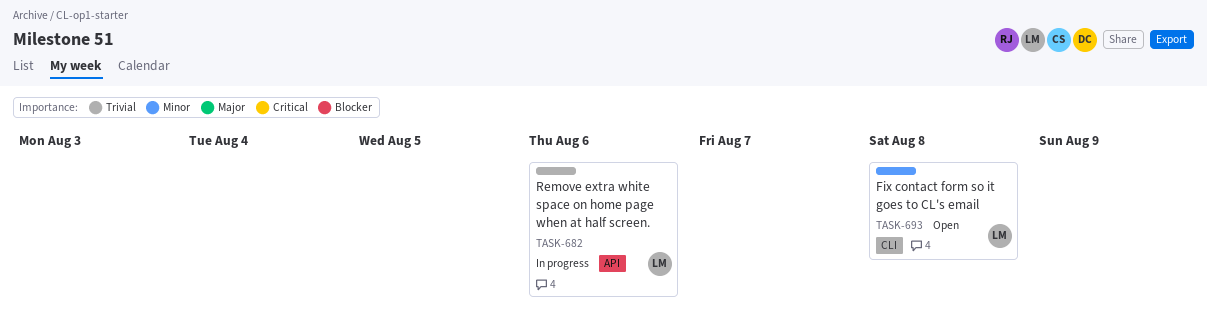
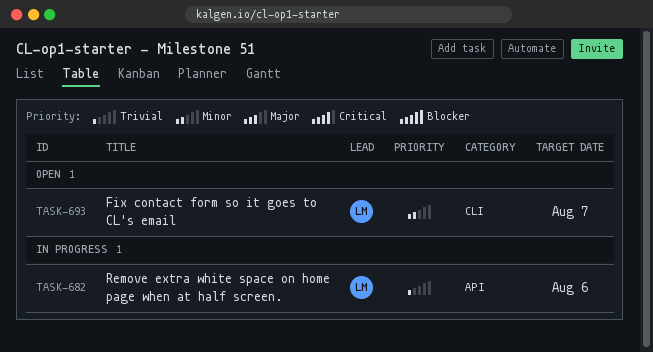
TASK-693, due: Aug 8 -> Aug 7

